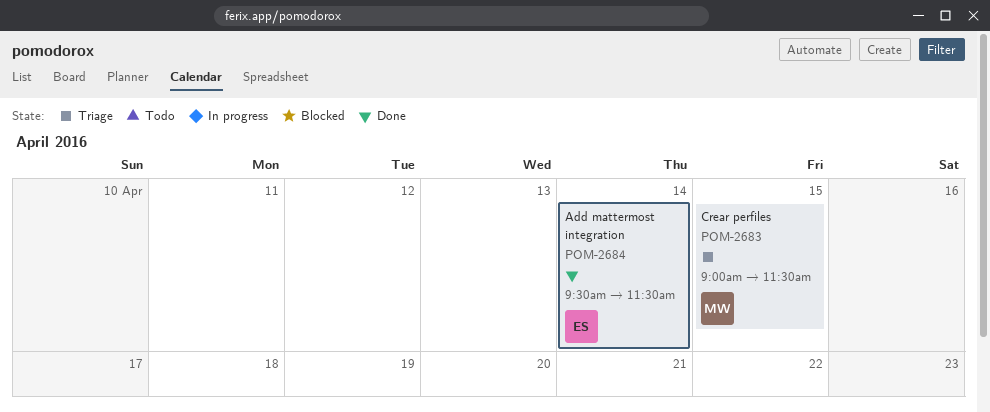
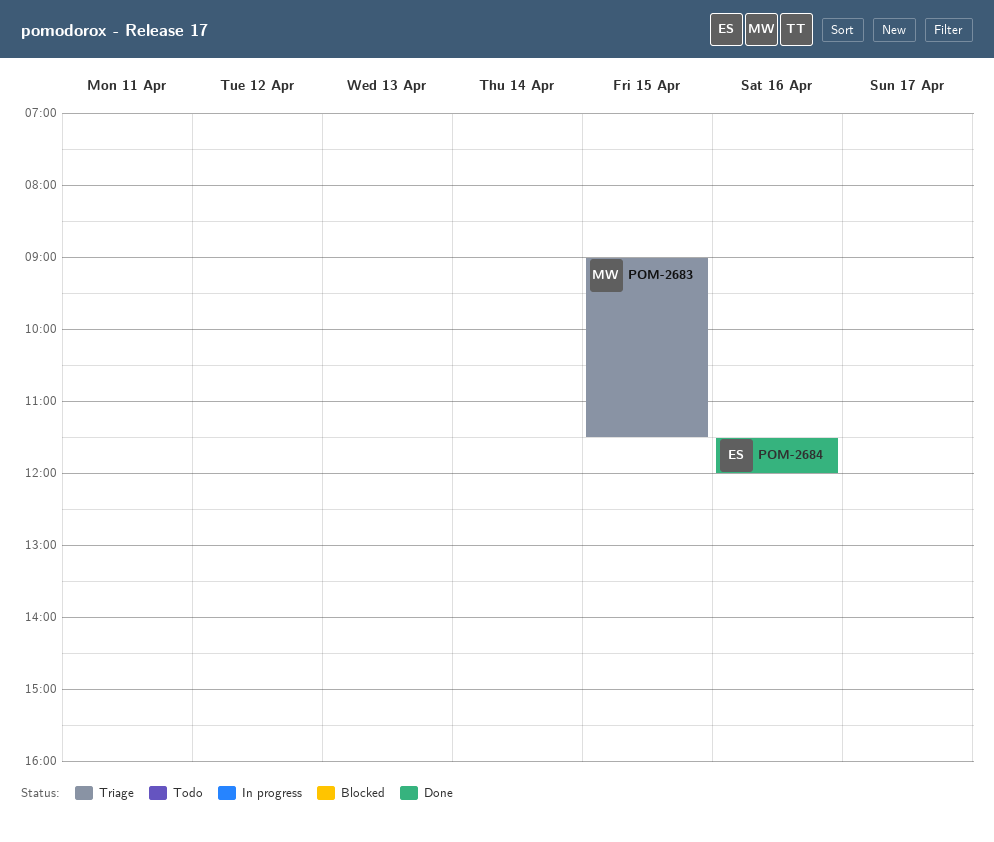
POM-2684, day: Apr 14 -> Apr 16
POM-2684, begins: 09:30 -> 11:30
POM-2684, ends: 11:30 -> 12:00

